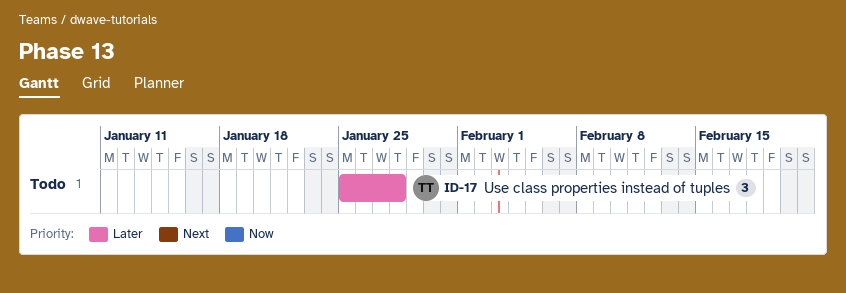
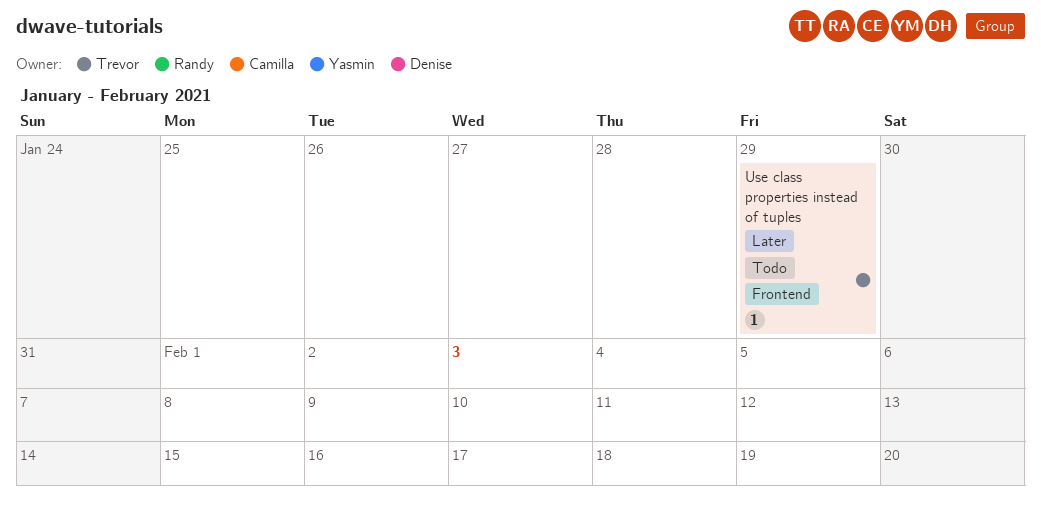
Use class properties instead of tuples, estimate: 3 -> 1
Use class properties instead of tuples, due: Jan 28 -> Jan 29

